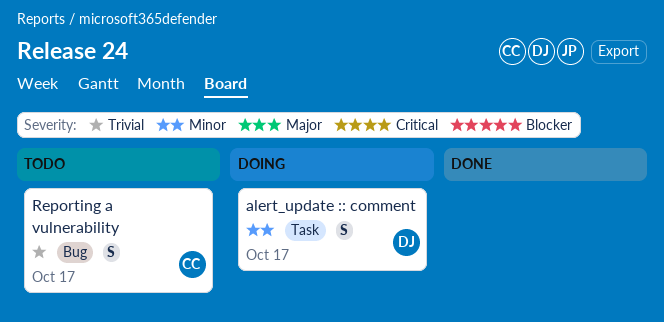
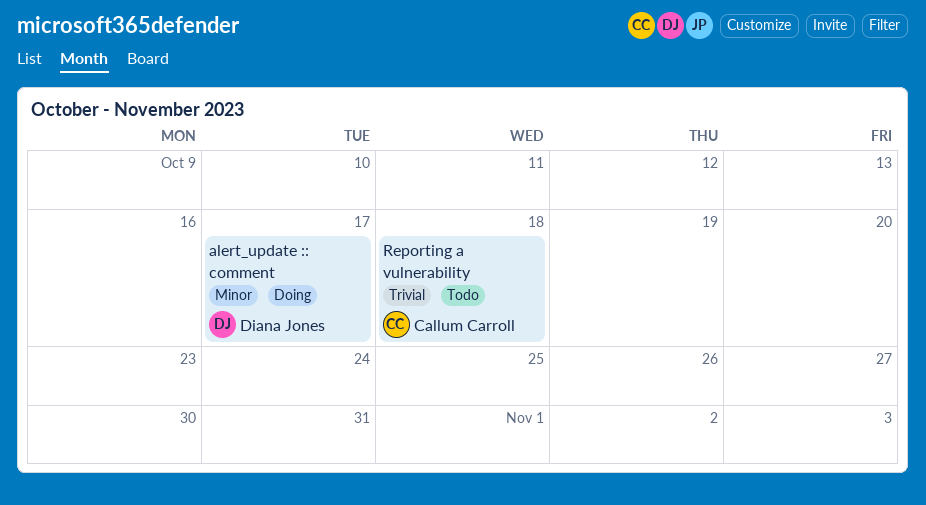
Reporting a vulnerability, due: Oct 17 -> Oct 18

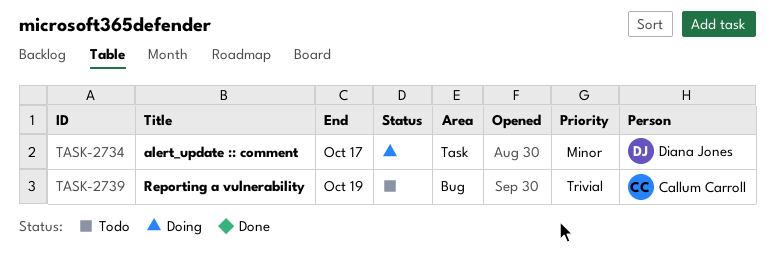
Reporting a vulnerability, due: Oct 18 -> Oct 19

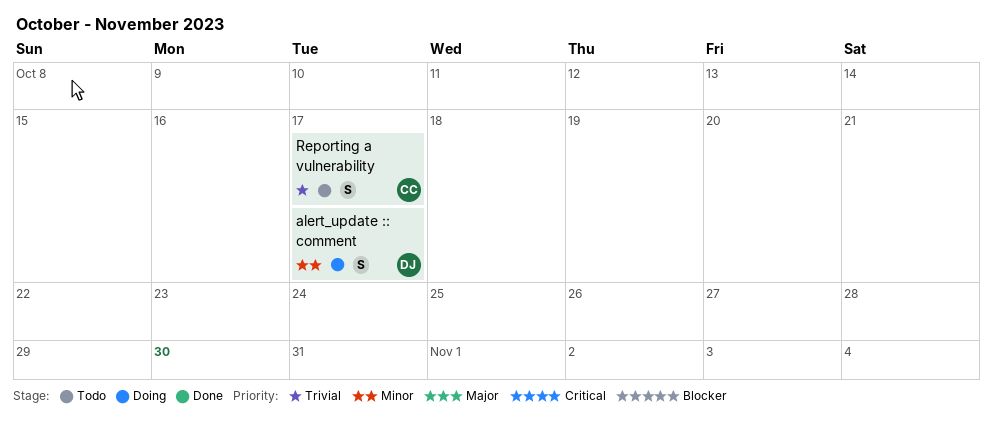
Reporting a vulnerability, due: Oct 19 -> Oct 17

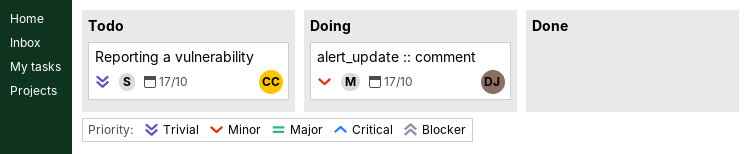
alert_update :: comment, estimate: S -> M

